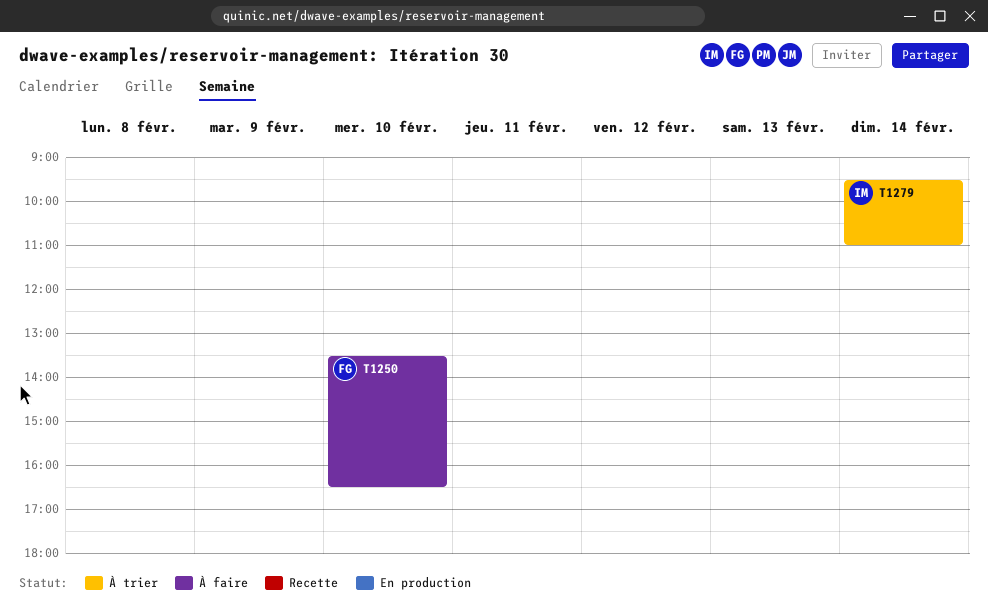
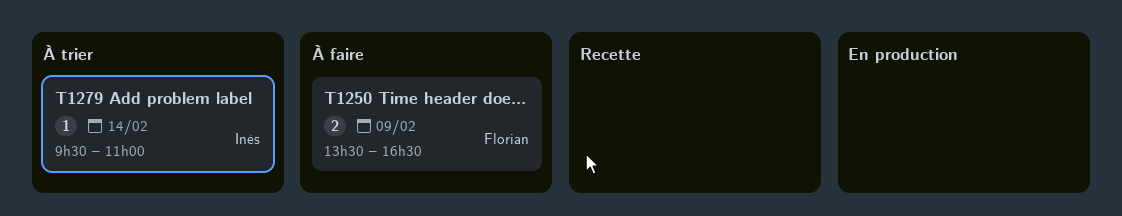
T1250, day: Feb 10 -> Feb 9

